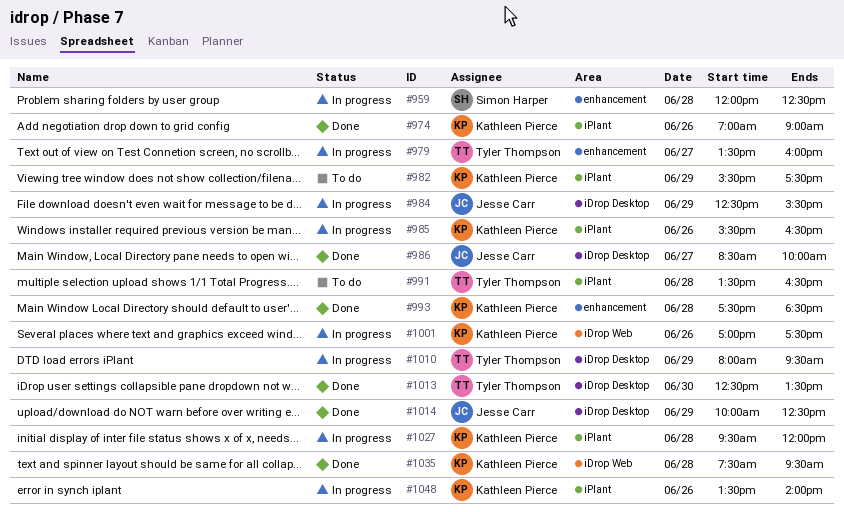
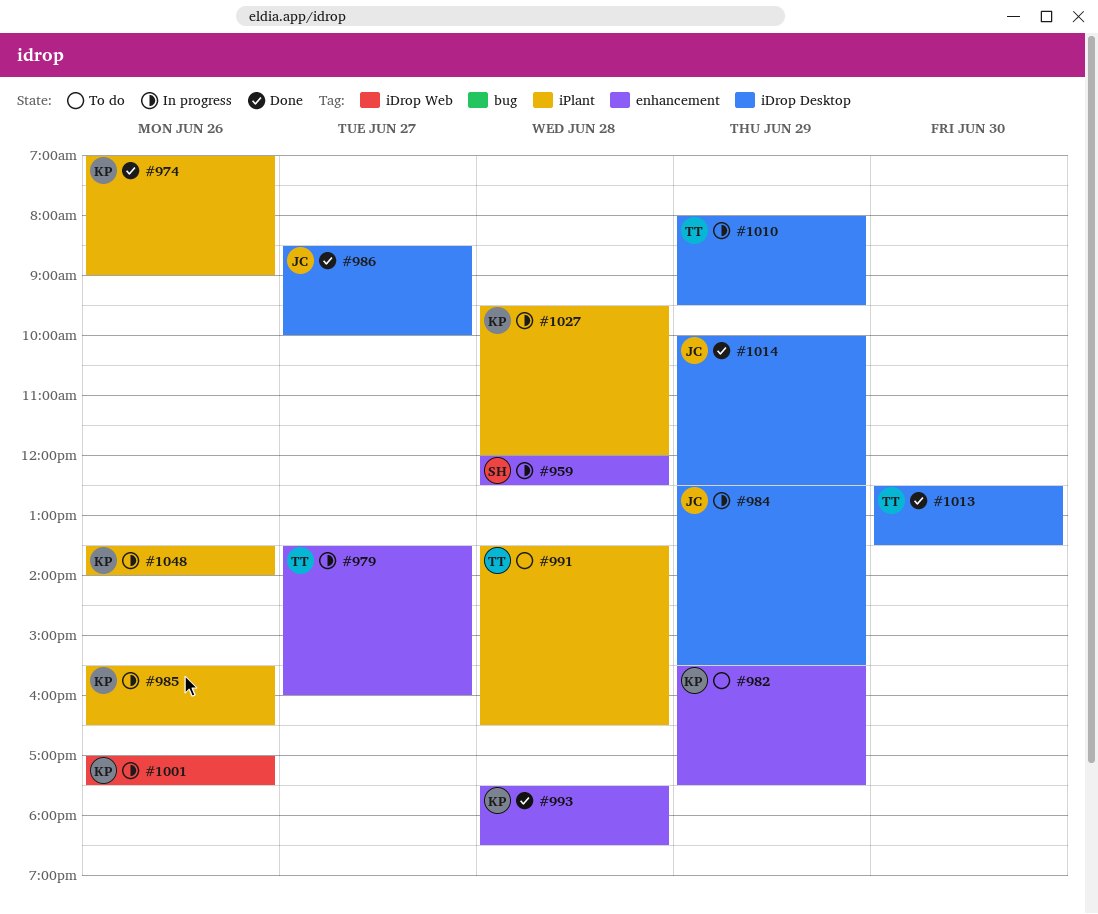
#982, label: iPlant -> enhancement
#1035: present -> none

